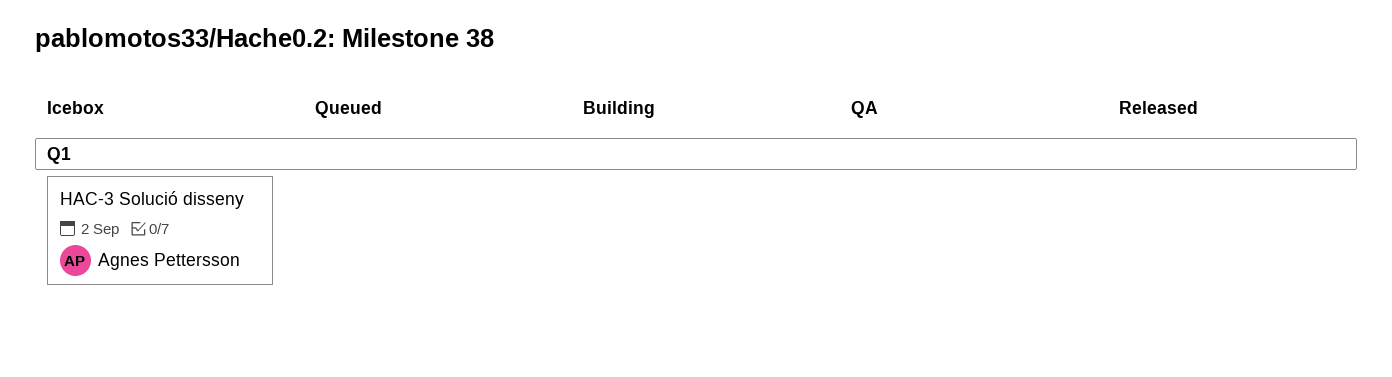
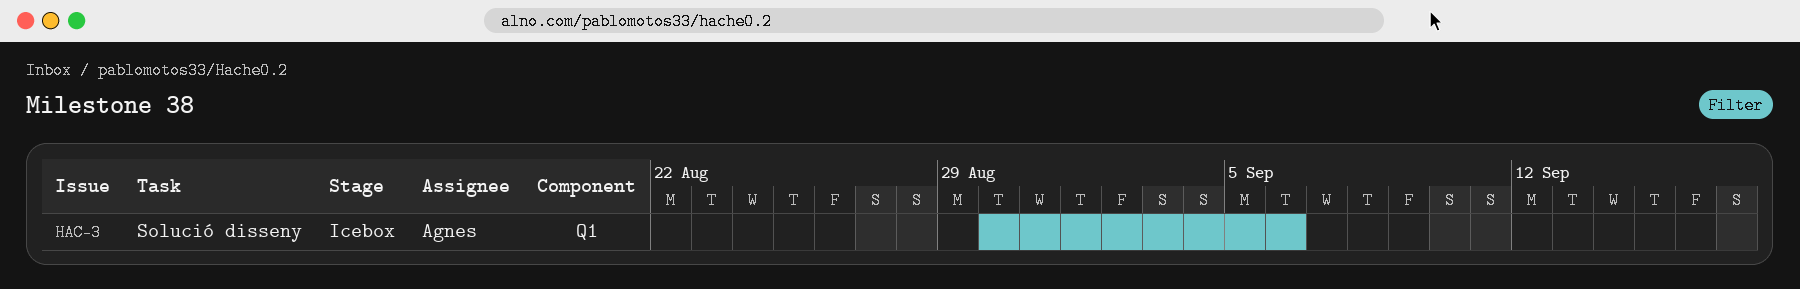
HAC-3, due: Sep 2 -> Sep 6

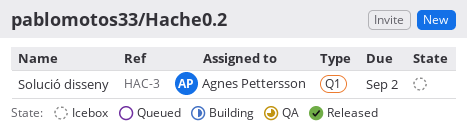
HAC-3, due: Sep 6 -> Sep 2

